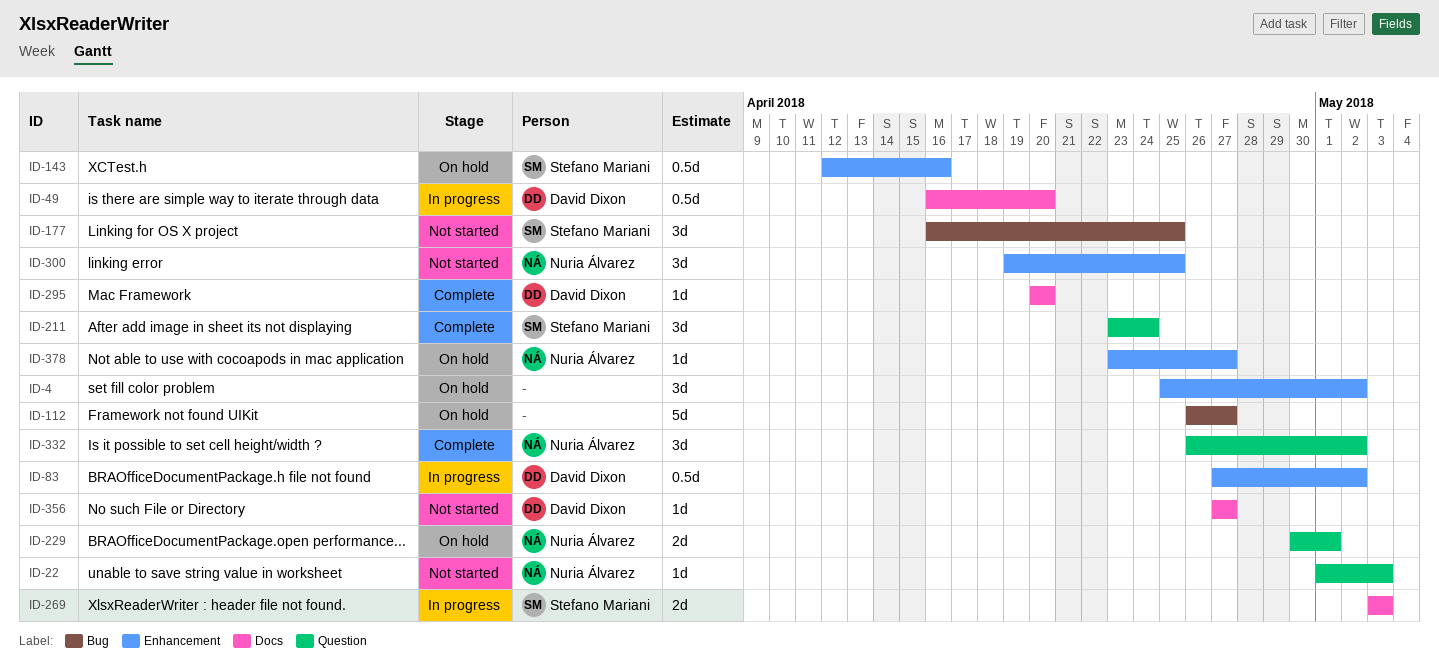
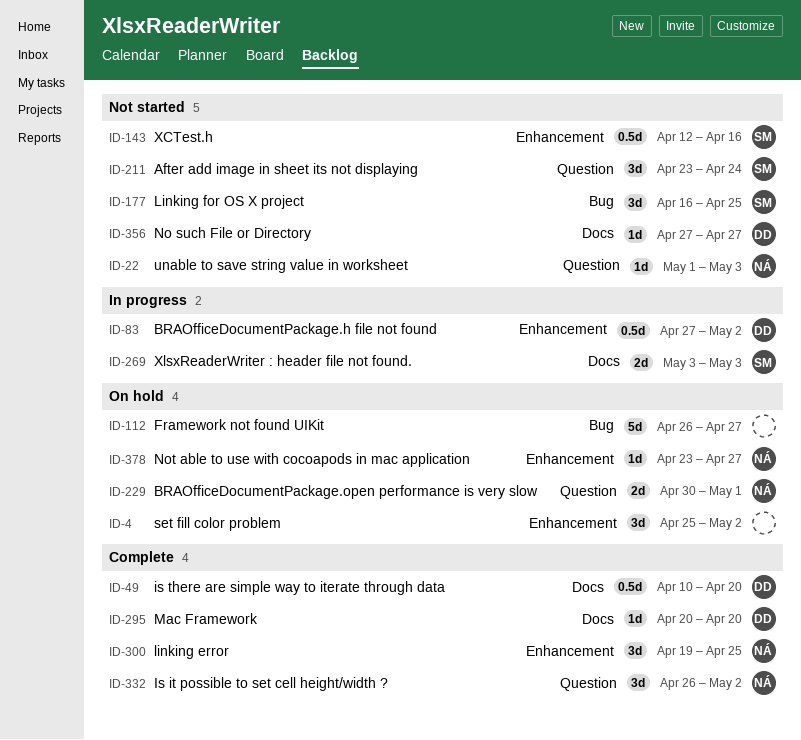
ID-49, status: In progress -> Complete
ID-49, start: Apr 16 -> Apr 10
ID-143, status: On hold -> Not started
ID-211, status: Complete -> Not started
ID-300, status: Not started -> Complete

